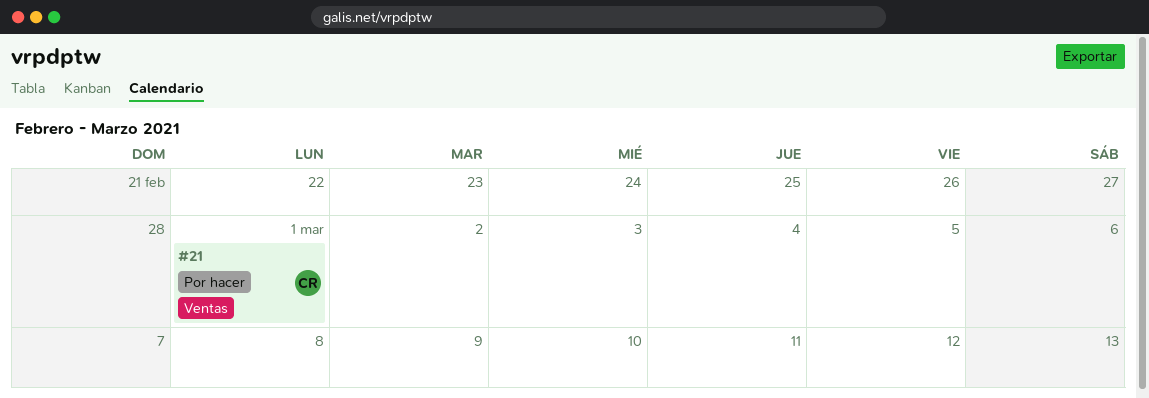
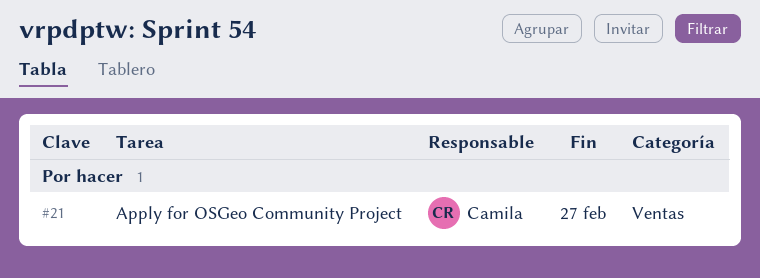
#21, due: Mar 1 -> Feb 27

